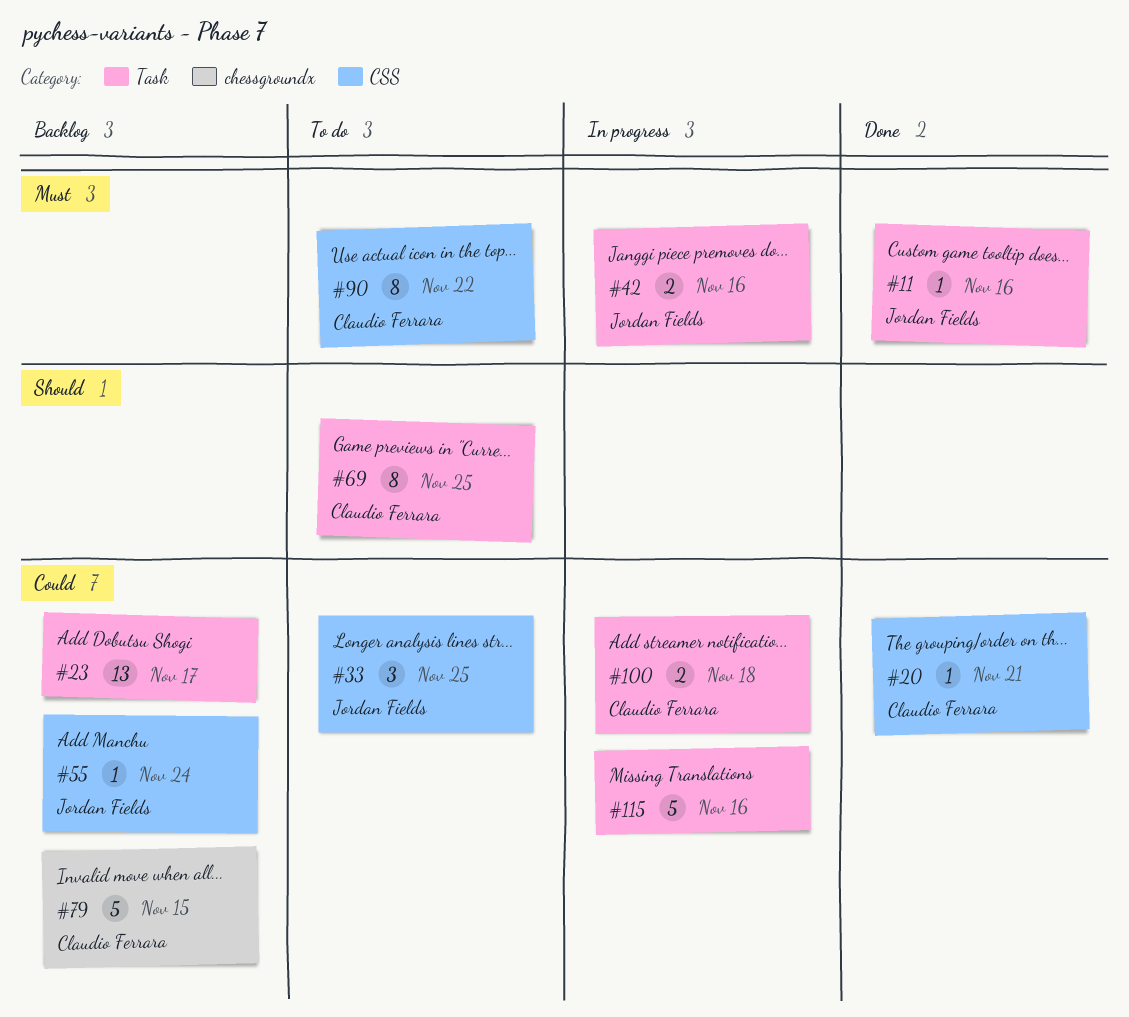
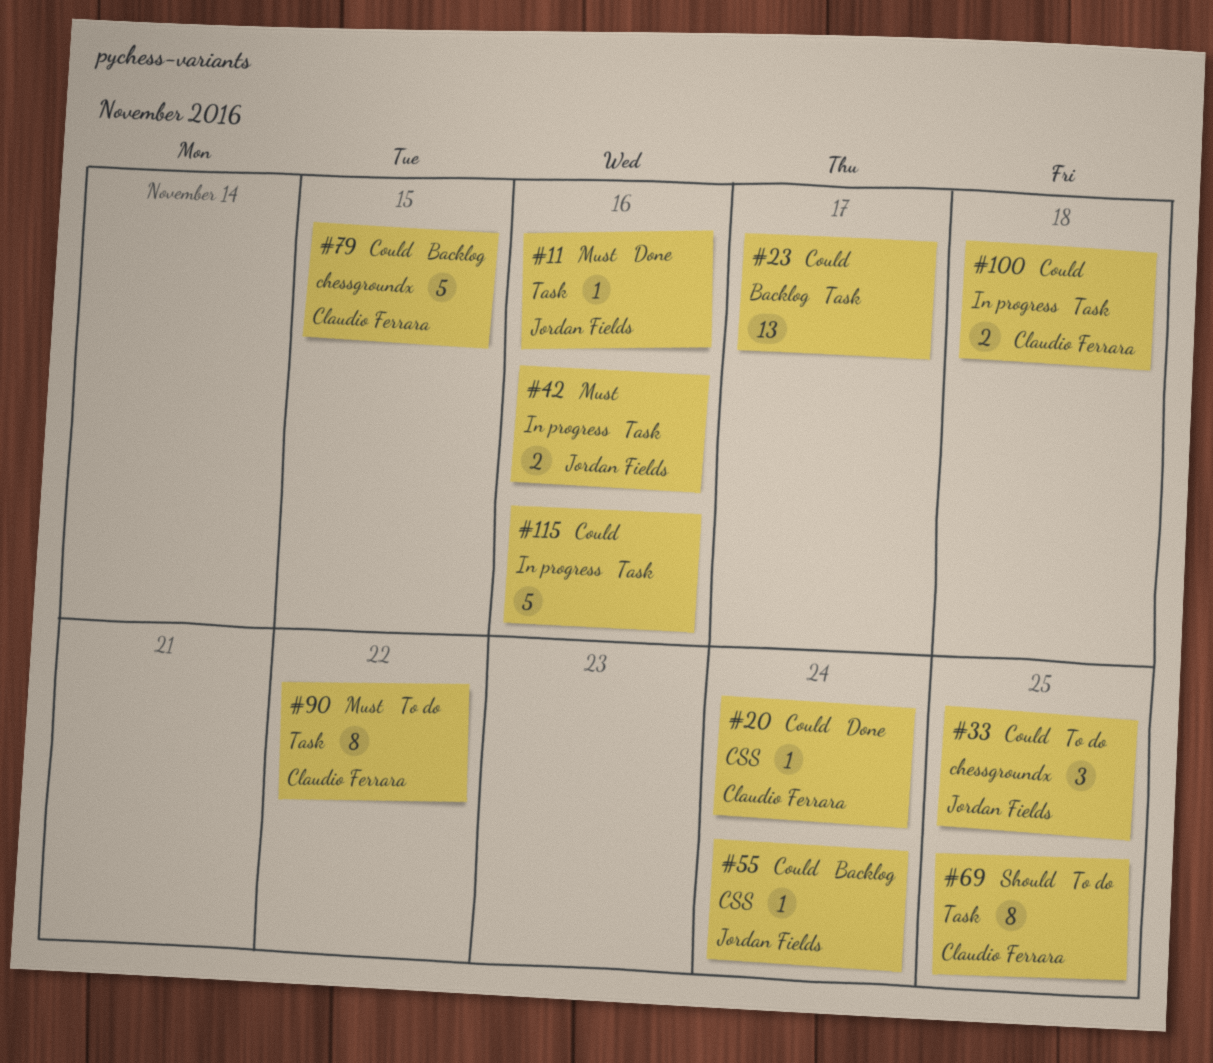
#20, due: Nov 21 -> Nov 24
#33, label: CSS -> chessgroundx
#90, label: CSS -> Task

